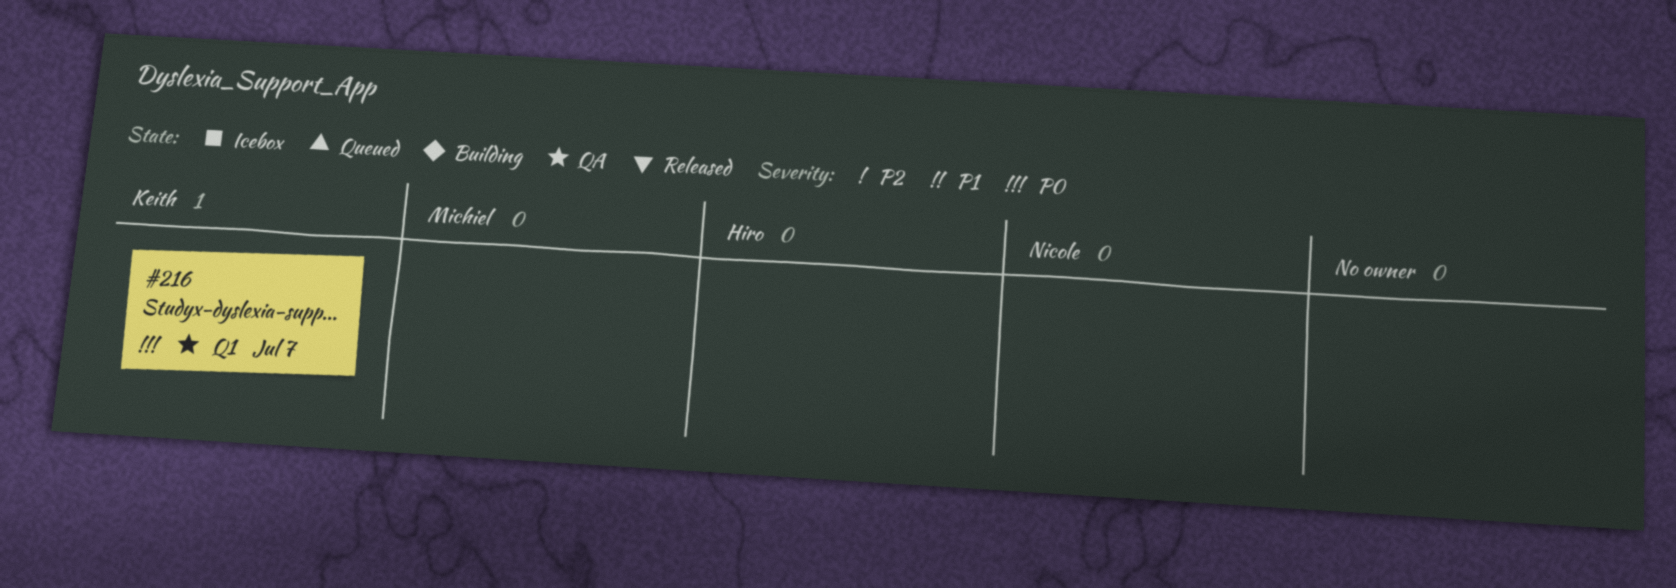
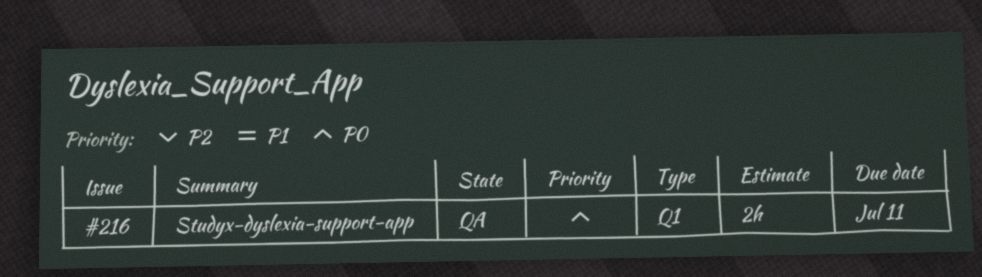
#216, due: Jul 7 -> Jul 11

